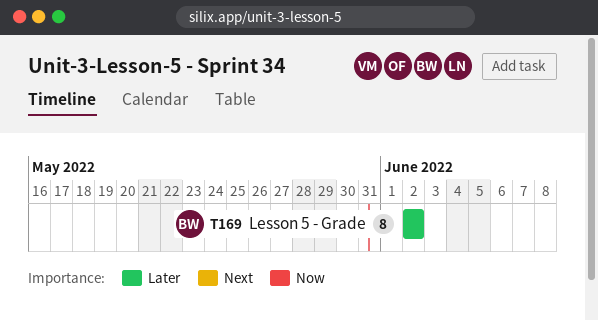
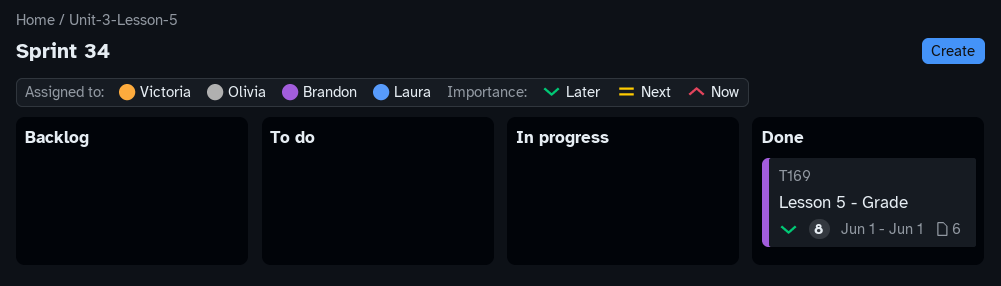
T169, start: Jun 2 -> Jun 1
T169, due: Jun 2 -> Jun 1

